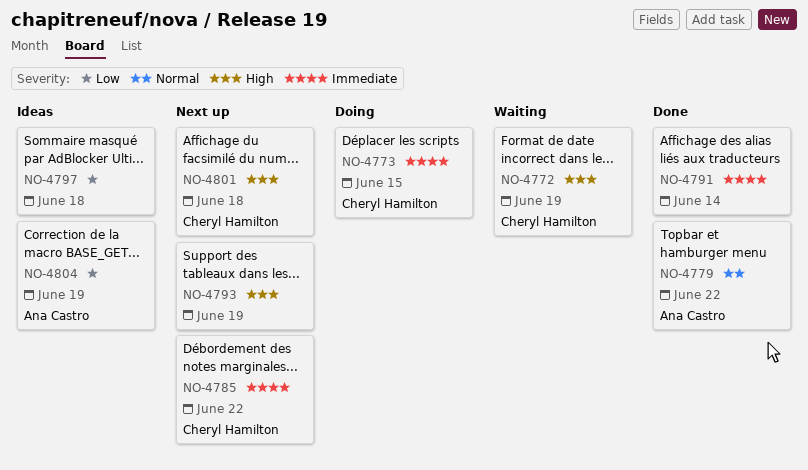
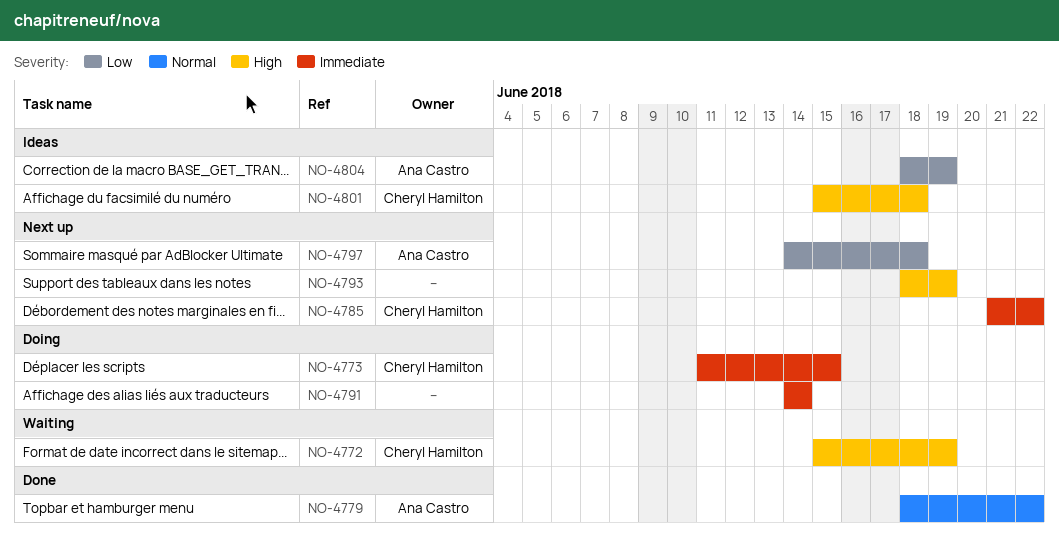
NO-4791, status: Done -> Doing
NO-4797, status: Ideas -> Next up
NO-4797, owner: none -> Ana Castro
NO-4801, status: Next up -> Ideas

